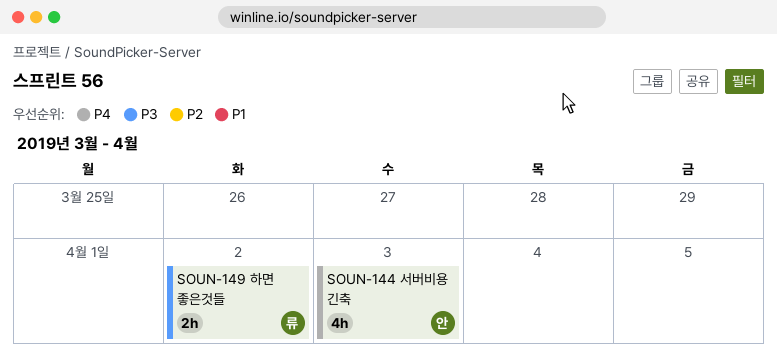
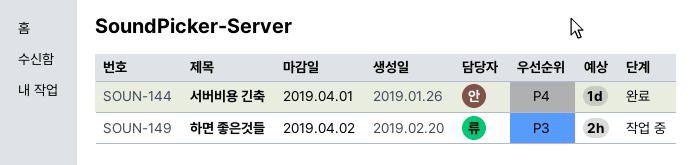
SOUN-144, estimate: 4h -> 1d
SOUN-144, due: Apr 3 -> Apr 1

